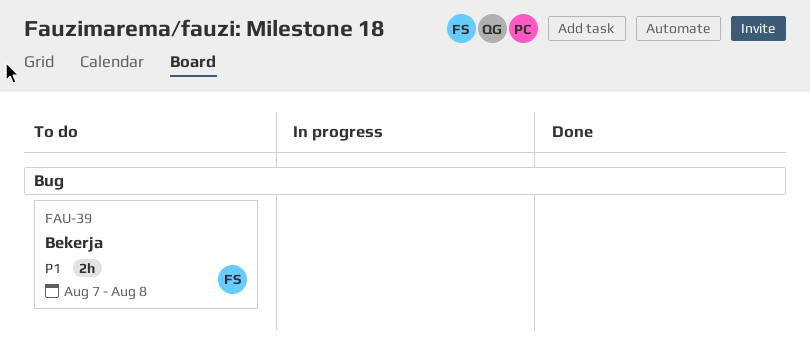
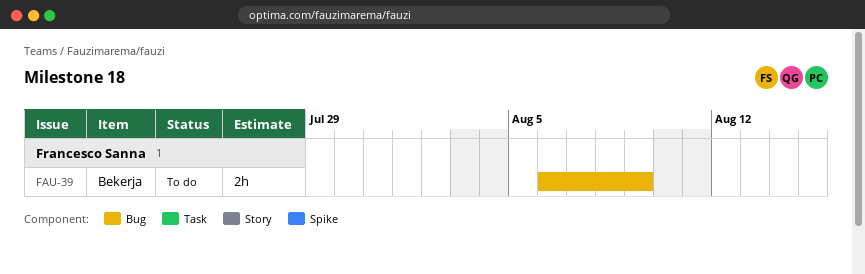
FAU-39, start: Aug 7 -> Aug 6
FAU-39, due: Aug 8 -> Aug 9

